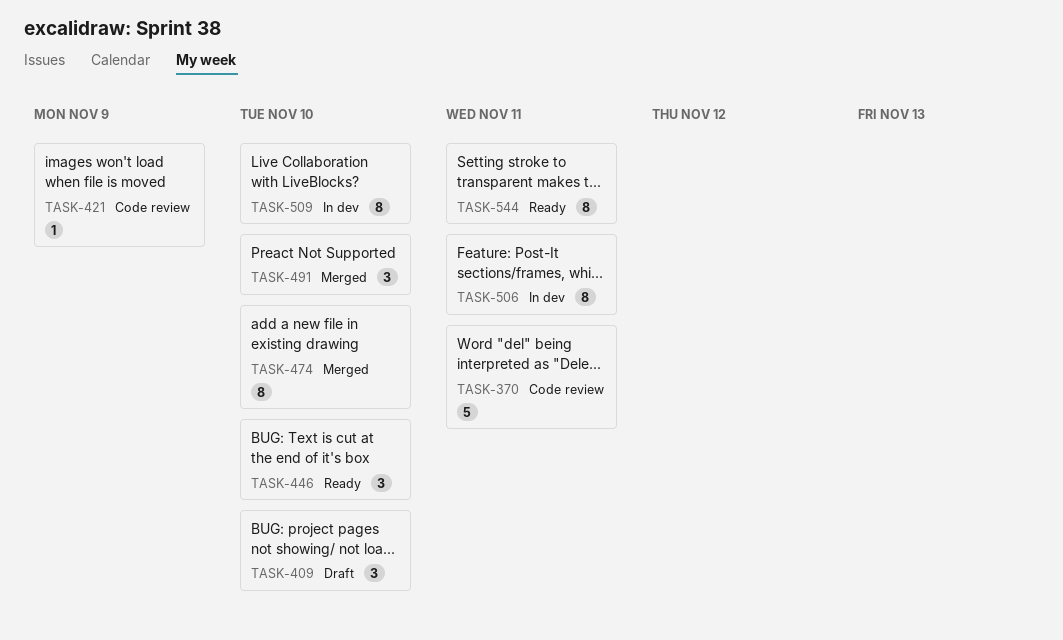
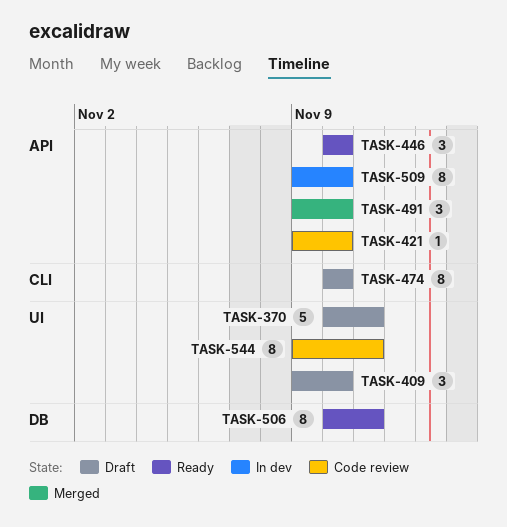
TASK-370, status: Code review -> Draft
TASK-421, due: Nov 9 -> Nov 10
TASK-474, status: Merged -> Draft
TASK-506, status: In dev -> Ready
TASK-544, status: Ready -> Code review

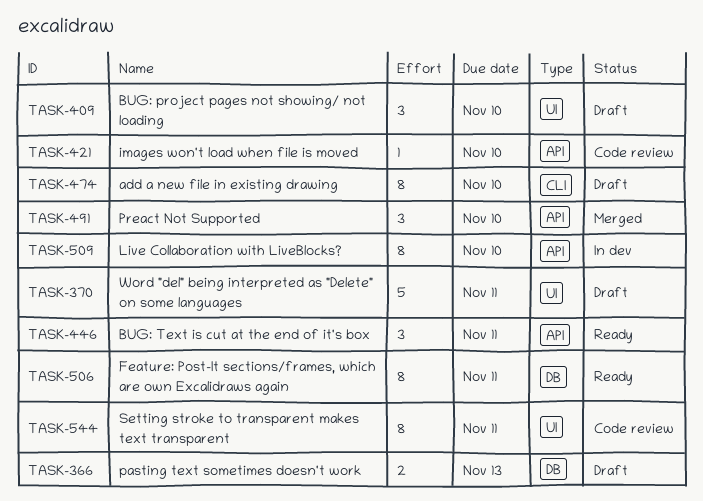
TASK-366: none -> present
TASK-446, due: Nov 10 -> Nov 11

